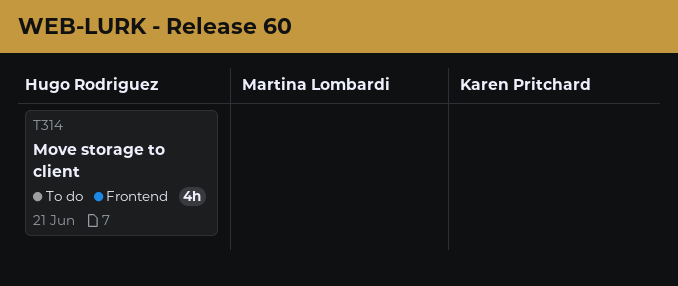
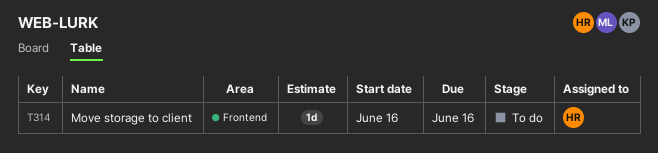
T314, estimate: 4h -> 1d
T314, due: Jun 21 -> Jun 16

